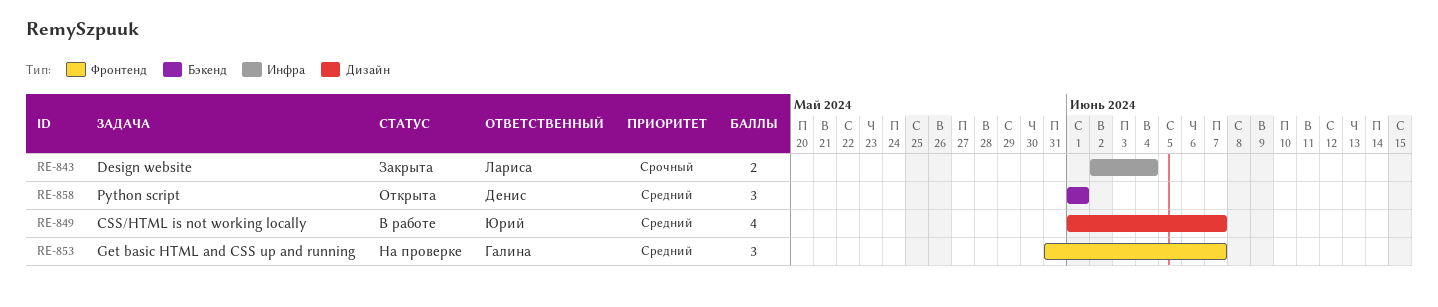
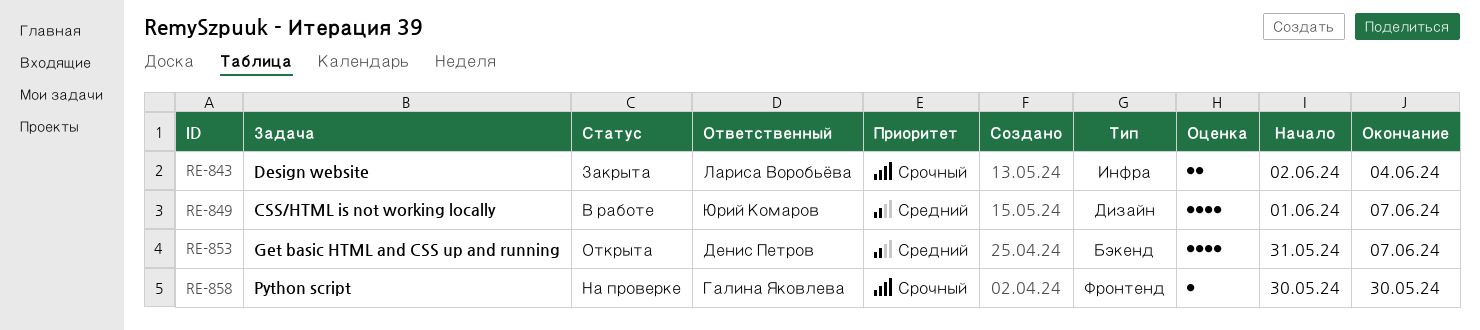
RE-853, status: На проверке -> Открыта
RE-853, owner: Галина Яковлева -> Денис Петров
RE-853, label: Фронтенд -> Бэкенд
RE-853, estimate: 3 -> 4
RE-858, status: Открыта -> На проверке
RE-858, owner: Денис Петров -> Галина Яковлева
RE-858, priority: Средний -> Срочный
RE-858, label: Бэкенд -> Фронтенд
RE-858, estimate: 3 -> 1
RE-858, start: Jun 1 -> May 30
RE-858, due: Jun 1 -> May 30

